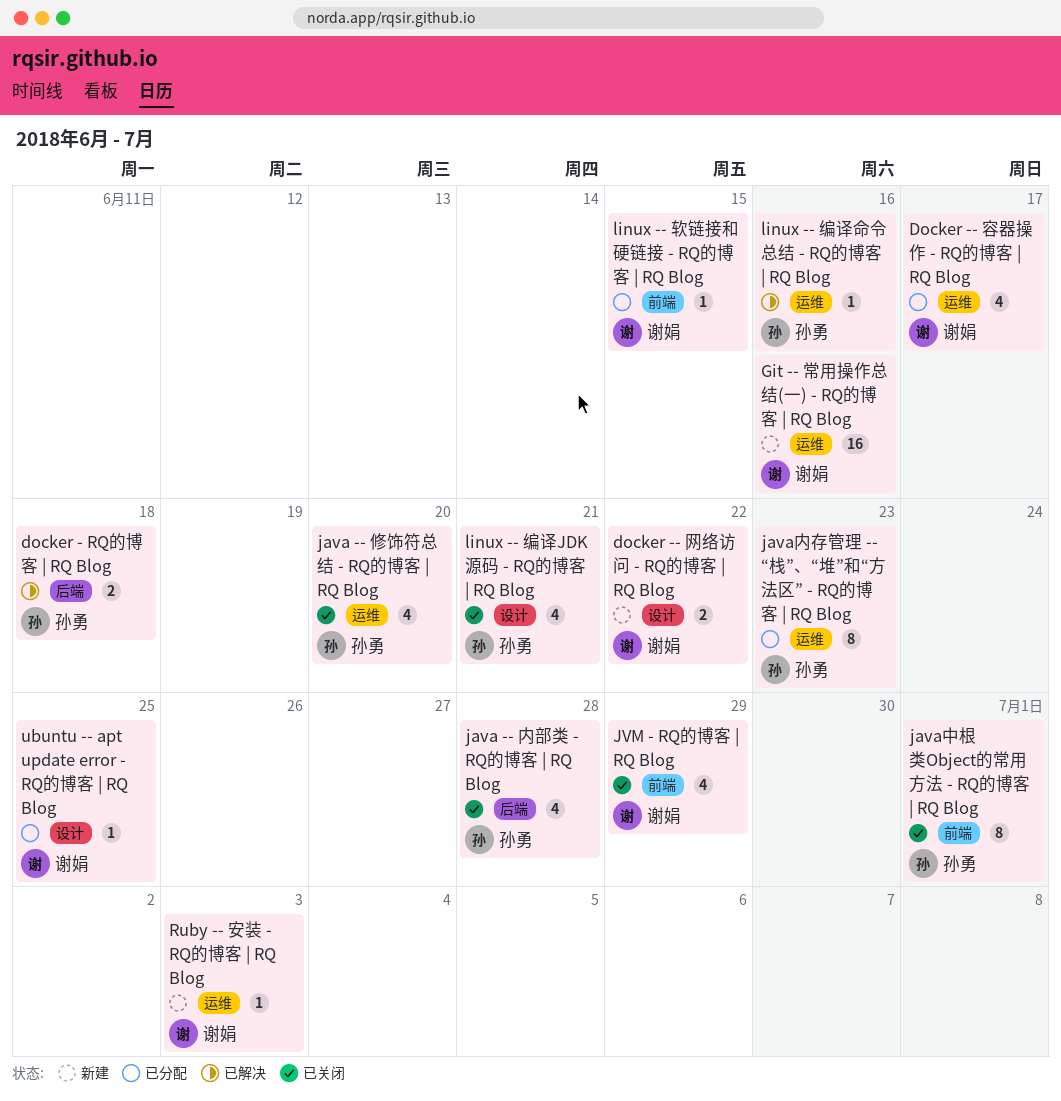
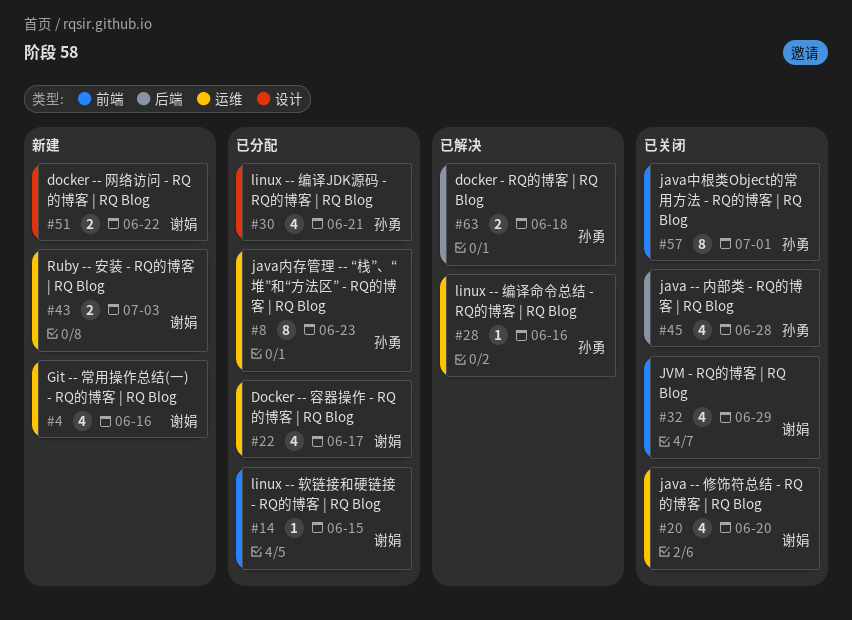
Git -- 常用操作总结(一) - RQ的博客 | RQ Blog, estimate: 16 -> 4
java -- 修饰符总结 - RQ的博客 | RQ Blog, owner: 孙勇 -> 谢娟
linux -- 编译JDK源码 - RQ的博客 | RQ Blog, status: 已关闭 -> 已分配
Ruby -- 安装 - RQ的博客 | RQ Blog, estimate: 1 -> 2
ubuntu -- apt update error - RQ的博客 | RQ Blog: present -> none

